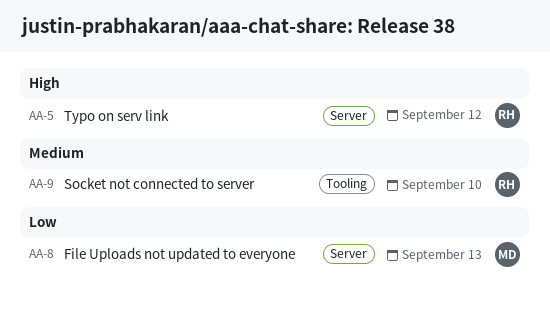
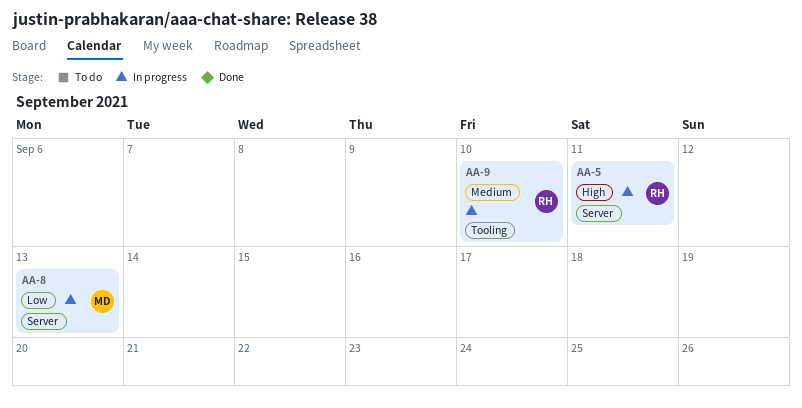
AA-5, due: Sep 12 -> Sep 11

